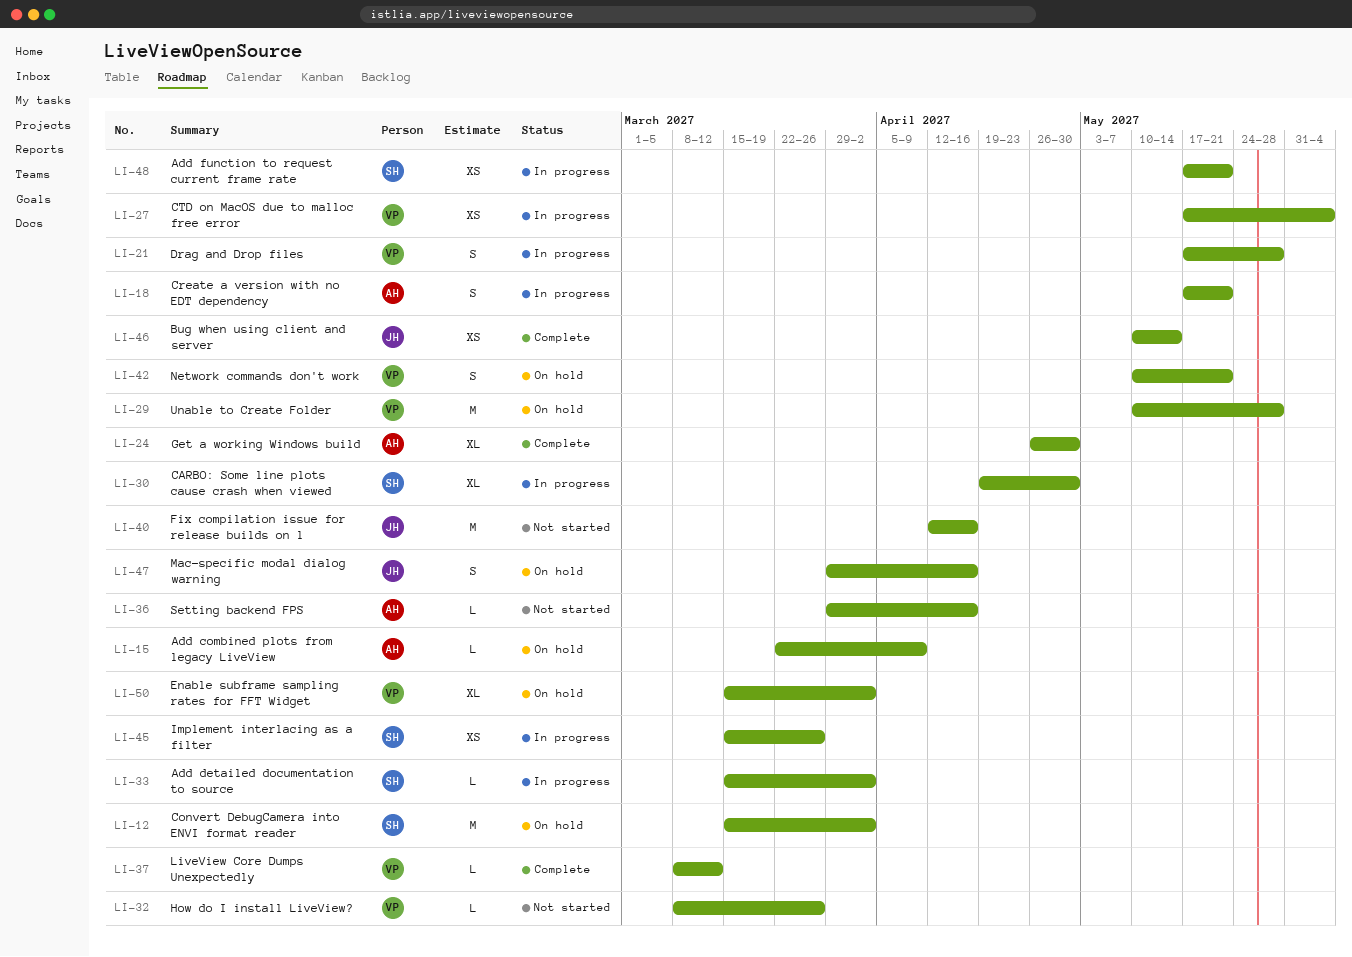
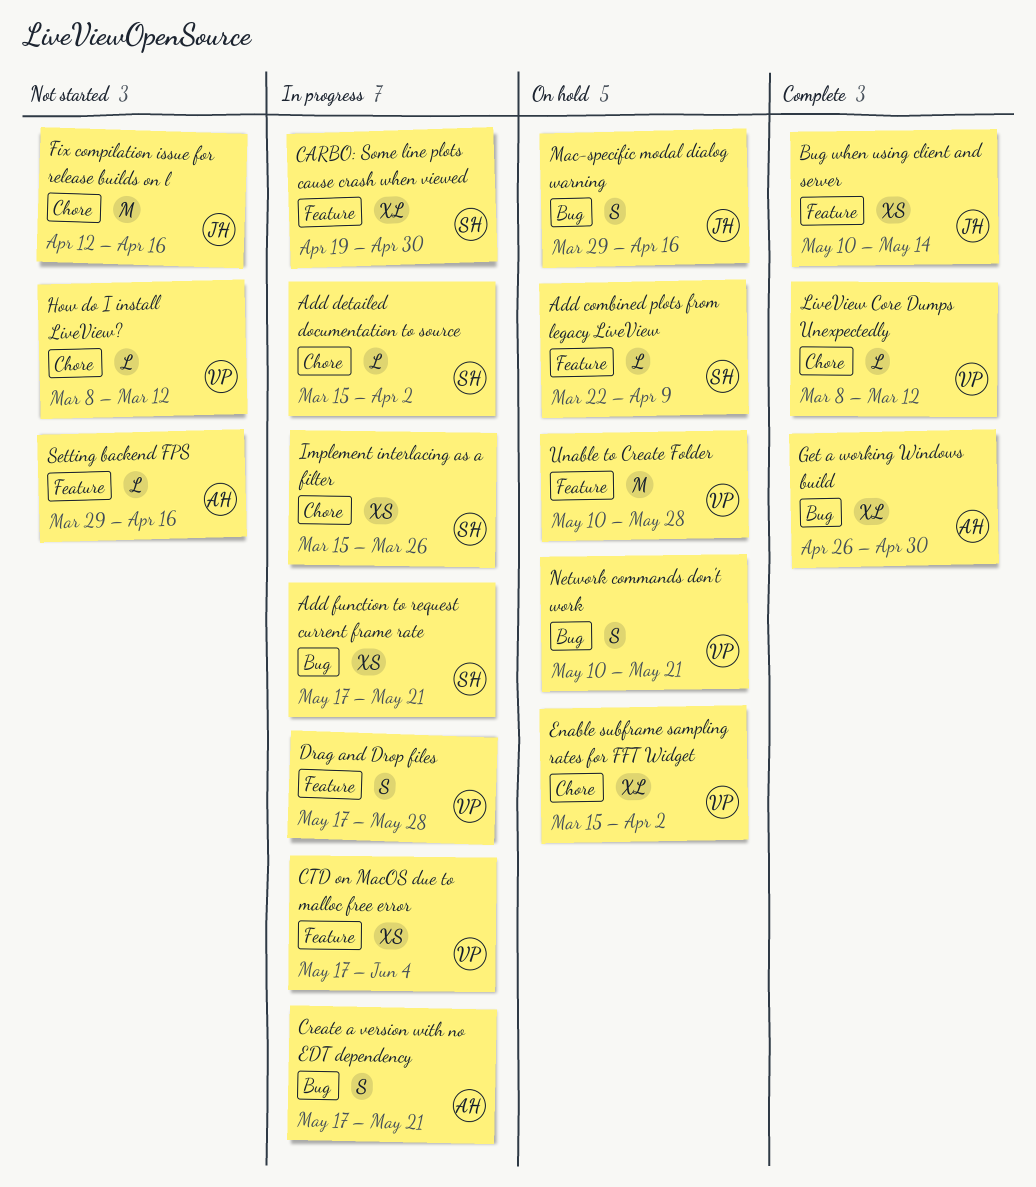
Add combined plots from legacy LiveView, owner: AH -> SH
Convert DebugCamera into ENVI format reader: present -> none
How do I install LiveView?, due: Mar 26 -> Mar 12

